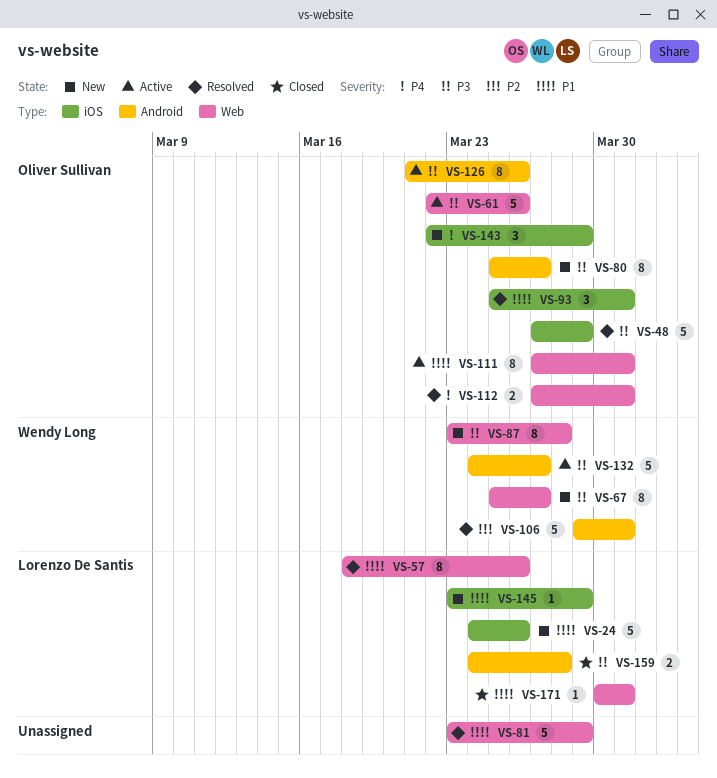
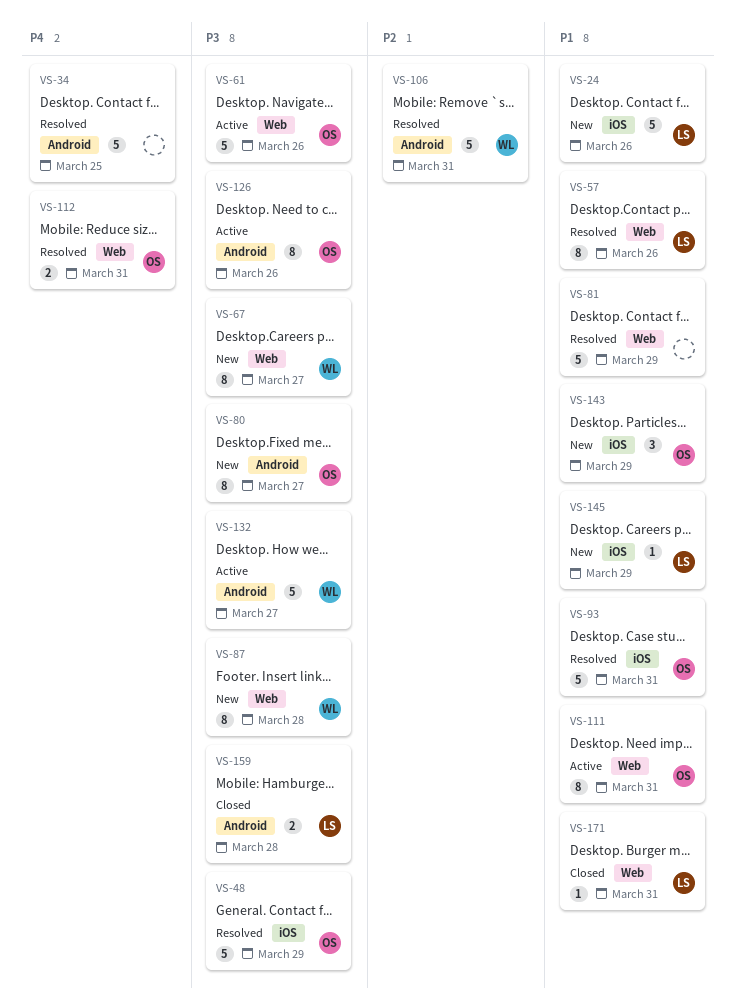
VS-34: none -> present
VS-93, estimate: 3 -> 5
VS-143, priority: P4 -> P1

